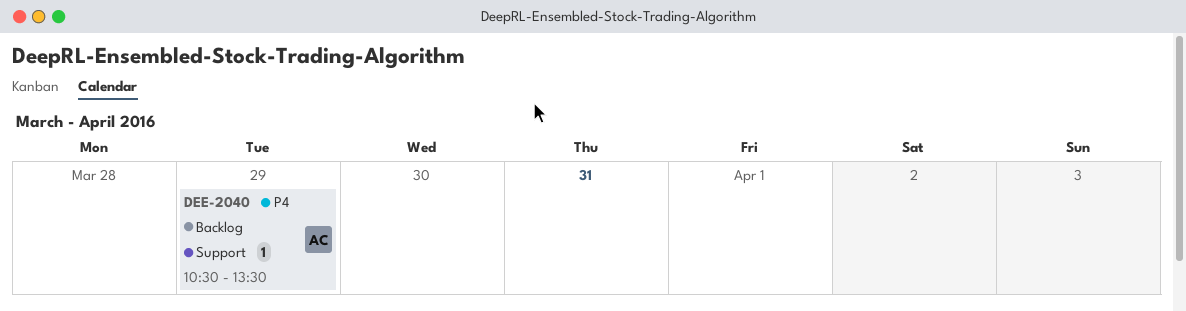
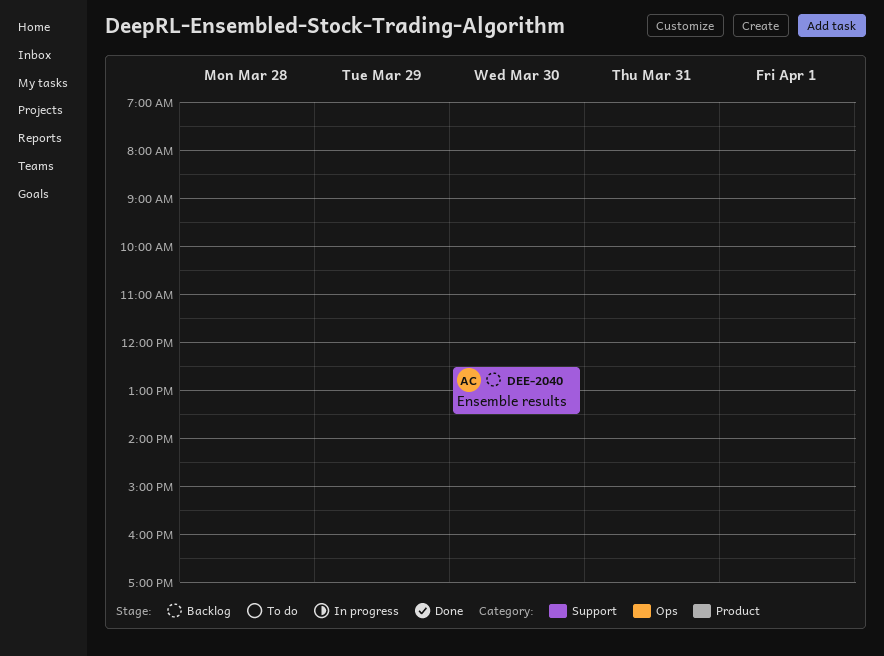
DEE-2040, day: Mar 29 -> Mar 30
DEE-2040, begins: 10:30 -> 12:30

